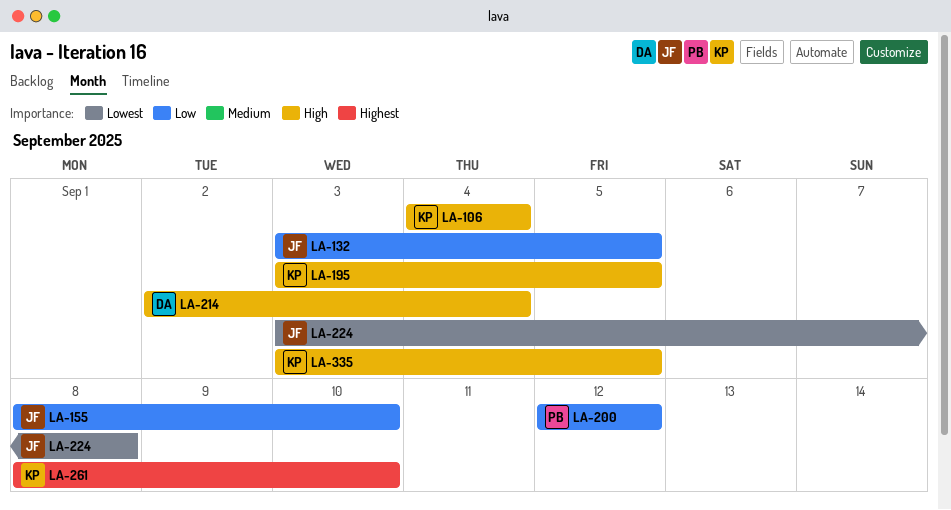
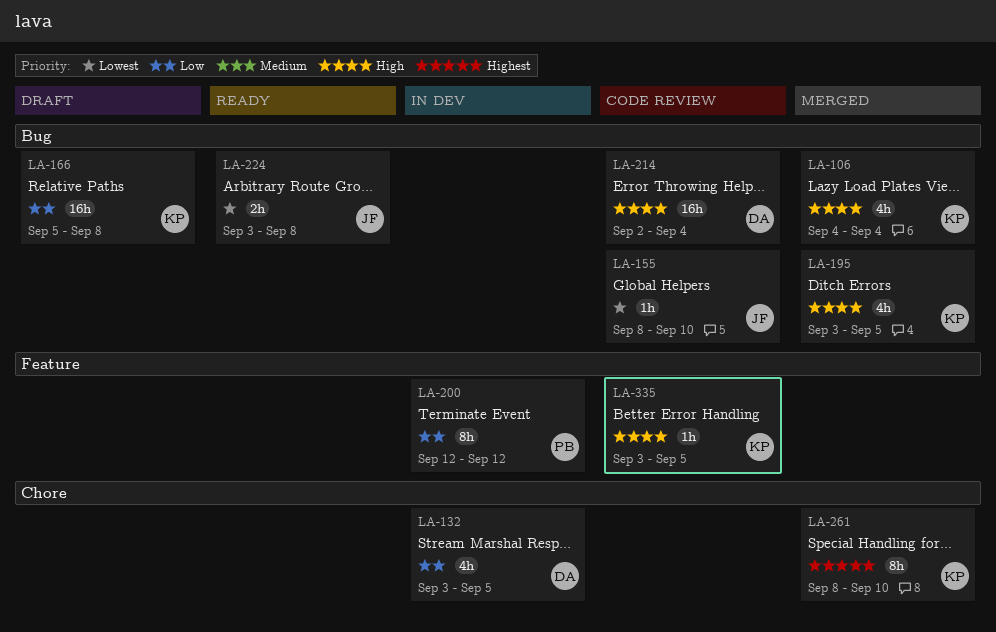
LA-132, owner: JF -> DA
LA-155, priority: Low -> Lowest
LA-166: none -> present

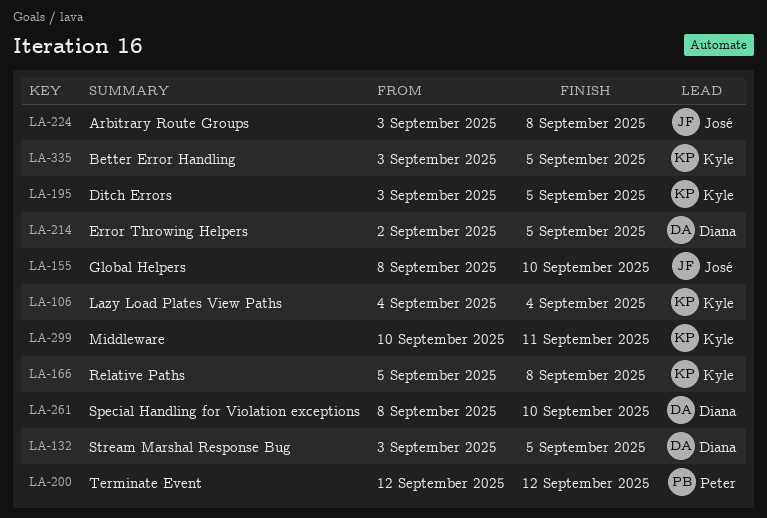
LA-214, due: Sep 4 -> Sep 5
LA-261, owner: Kyle -> Diana
LA-299: none -> present

